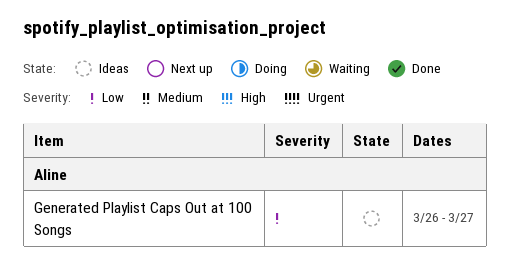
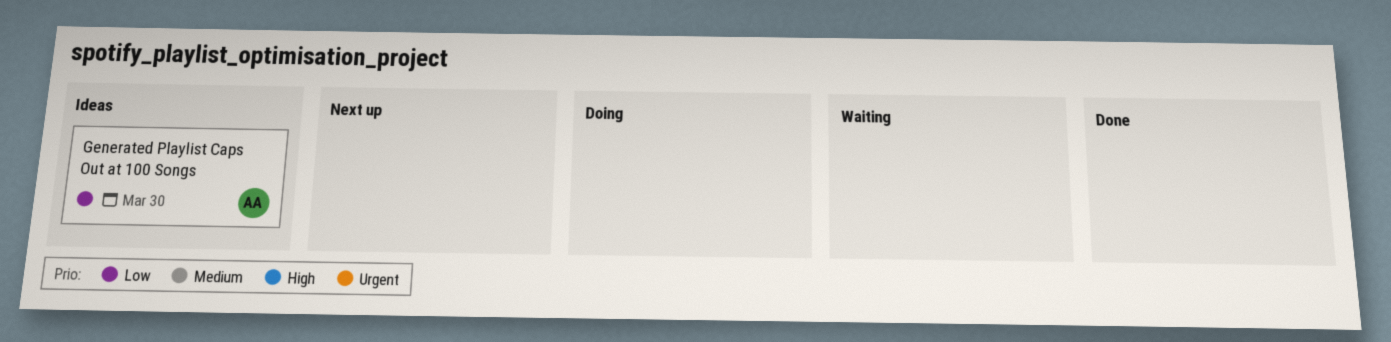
Generated Playlist Caps Out at 100 Songs, due: Mar 27 -> Mar 30

